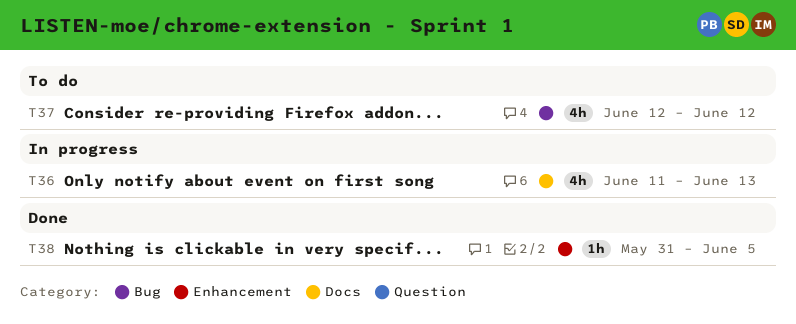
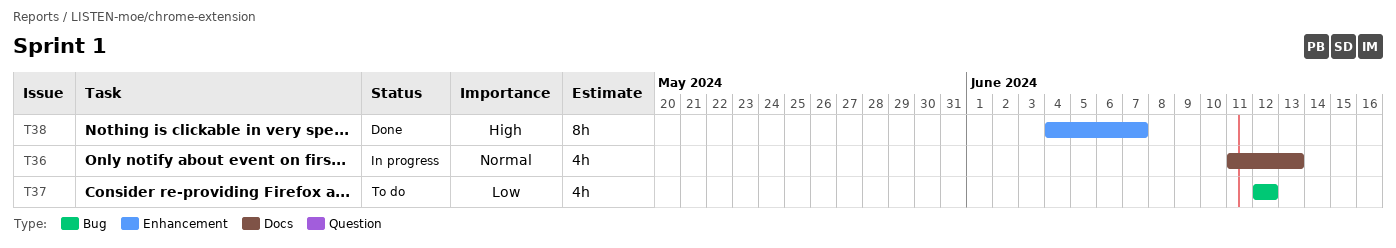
T38, estimate: 1h -> 8h
T38, start: May 31 -> Jun 4
T38, due: Jun 5 -> Jun 7

